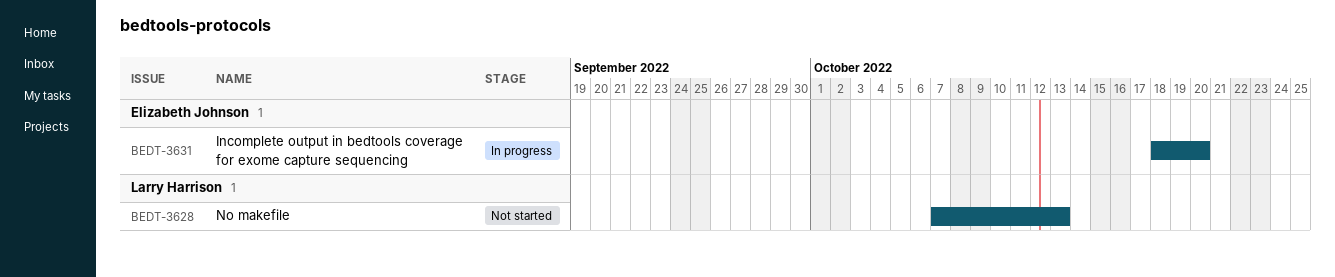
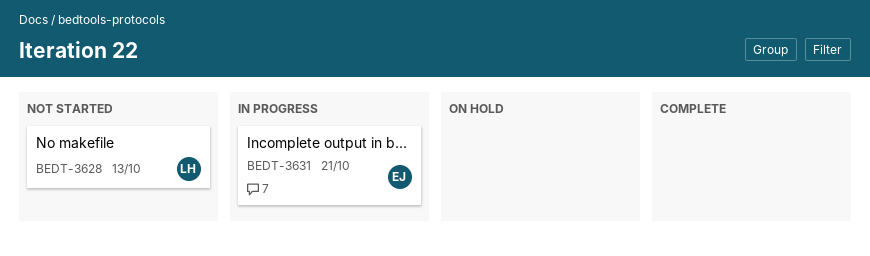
BEDT-3631, due: Oct 20 -> Oct 21

